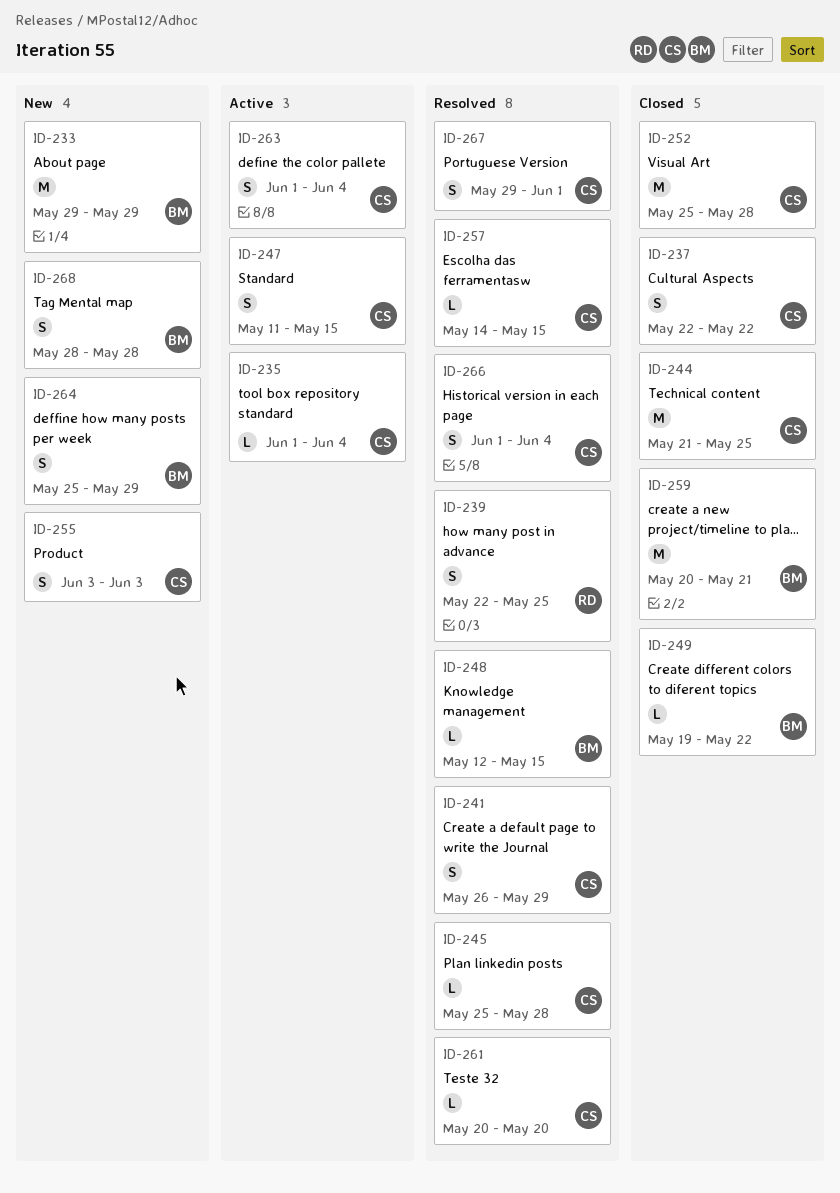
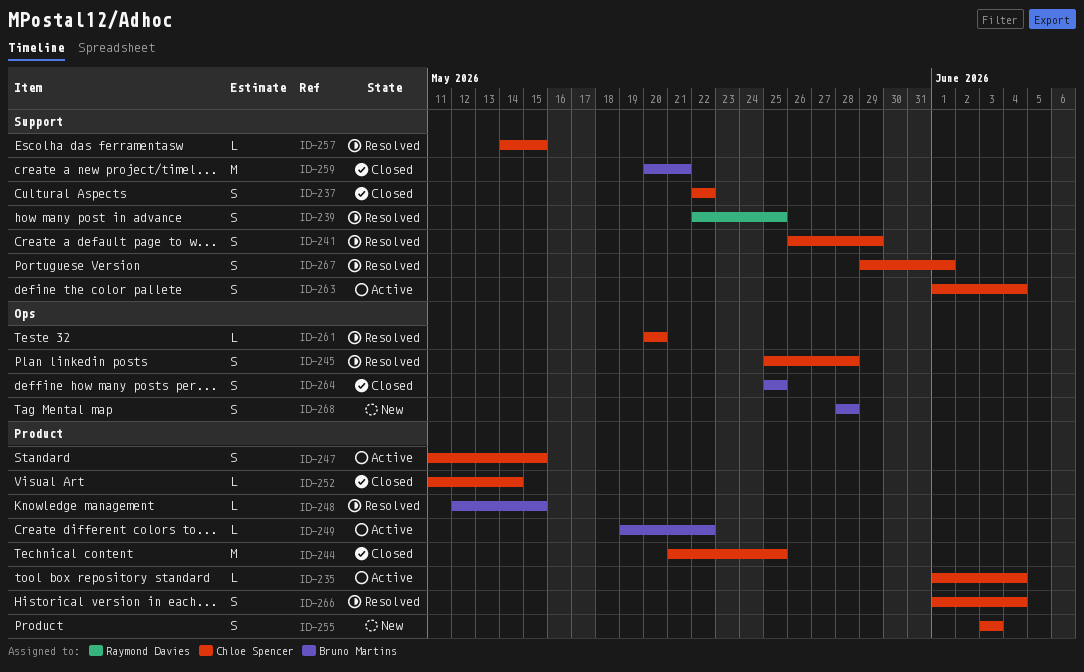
ID-233: present -> none
ID-245, estimate: L -> S
ID-249, status: Closed -> Active
ID-252, estimate: M -> L
ID-252, start: May 25 -> May 11
ID-252, due: May 28 -> May 14
ID-264, status: New -> Closed
ID-264, due: May 29 -> May 25

